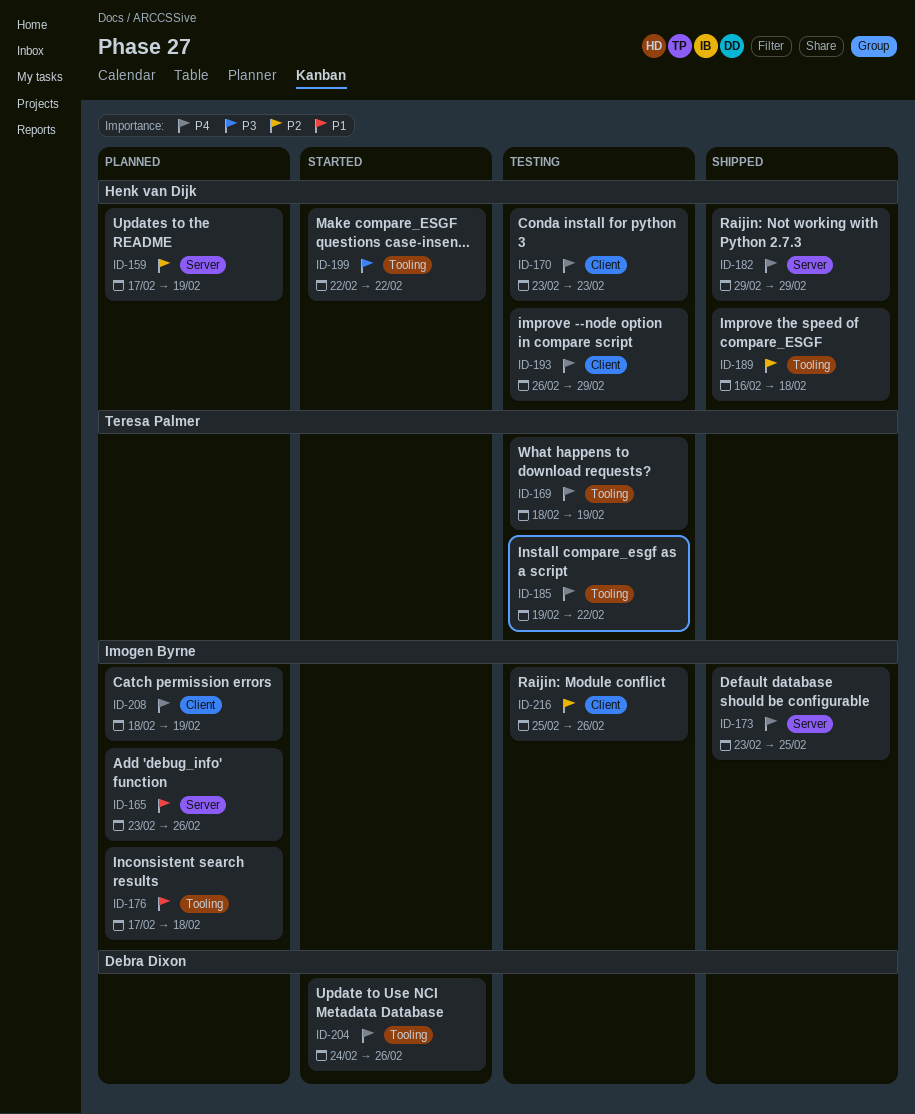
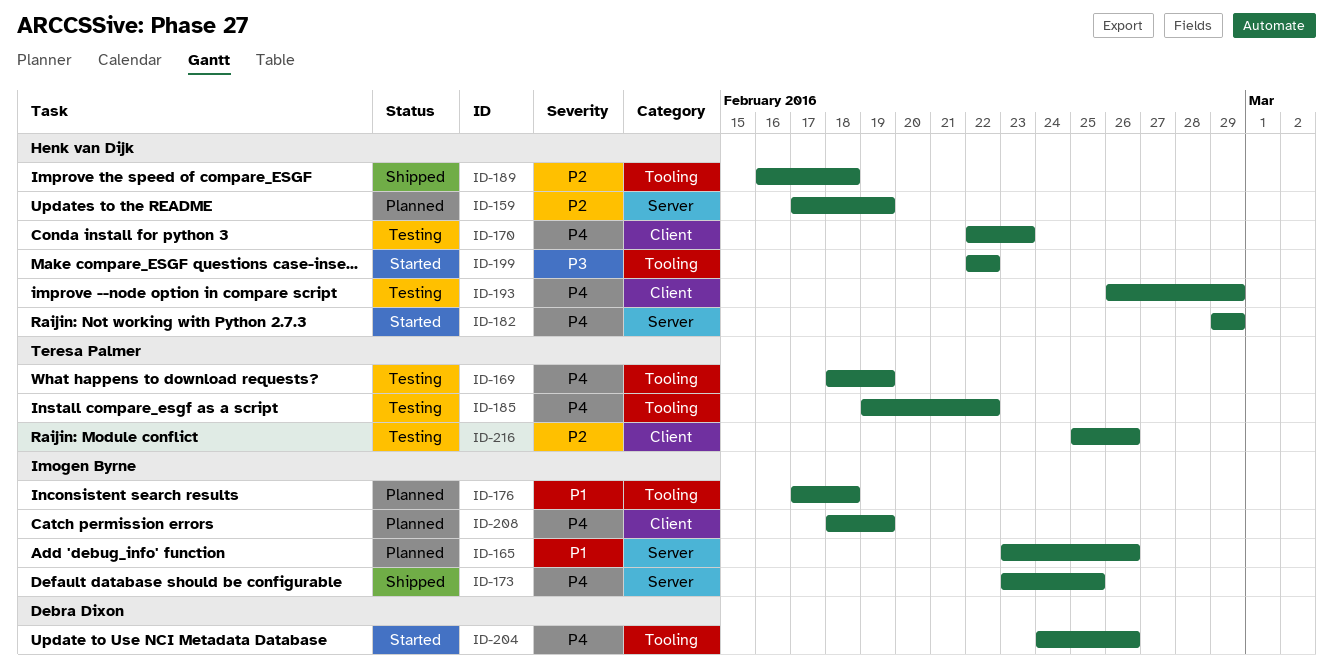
ID-170, start: Feb 23 -> Feb 22
ID-182, status: Shipped -> Started
ID-216, owner: Imogen Byrne -> Teresa Palmer

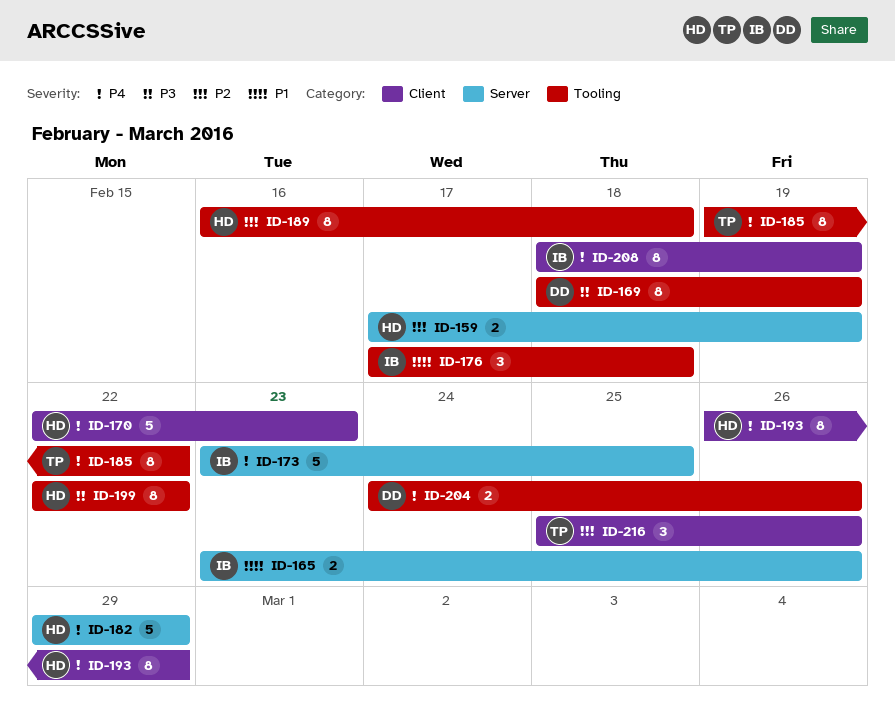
ID-169, owner: Teresa Palmer -> Debra Dixon
ID-169, priority: P4 -> P3

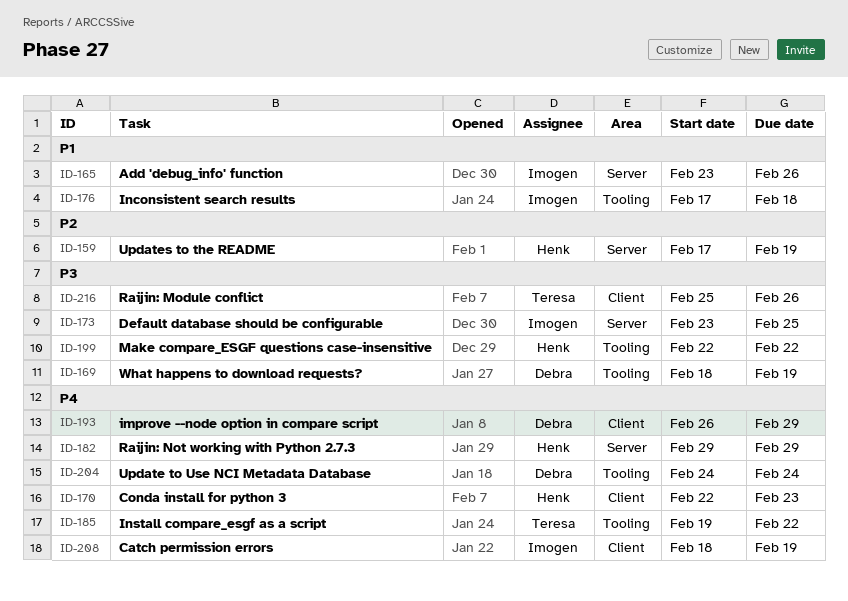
ID-173, priority: P4 -> P3
ID-189: present -> none
ID-193, owner: Henk -> Debra
ID-204, due: Feb 26 -> Feb 24
ID-216, priority: P2 -> P3

